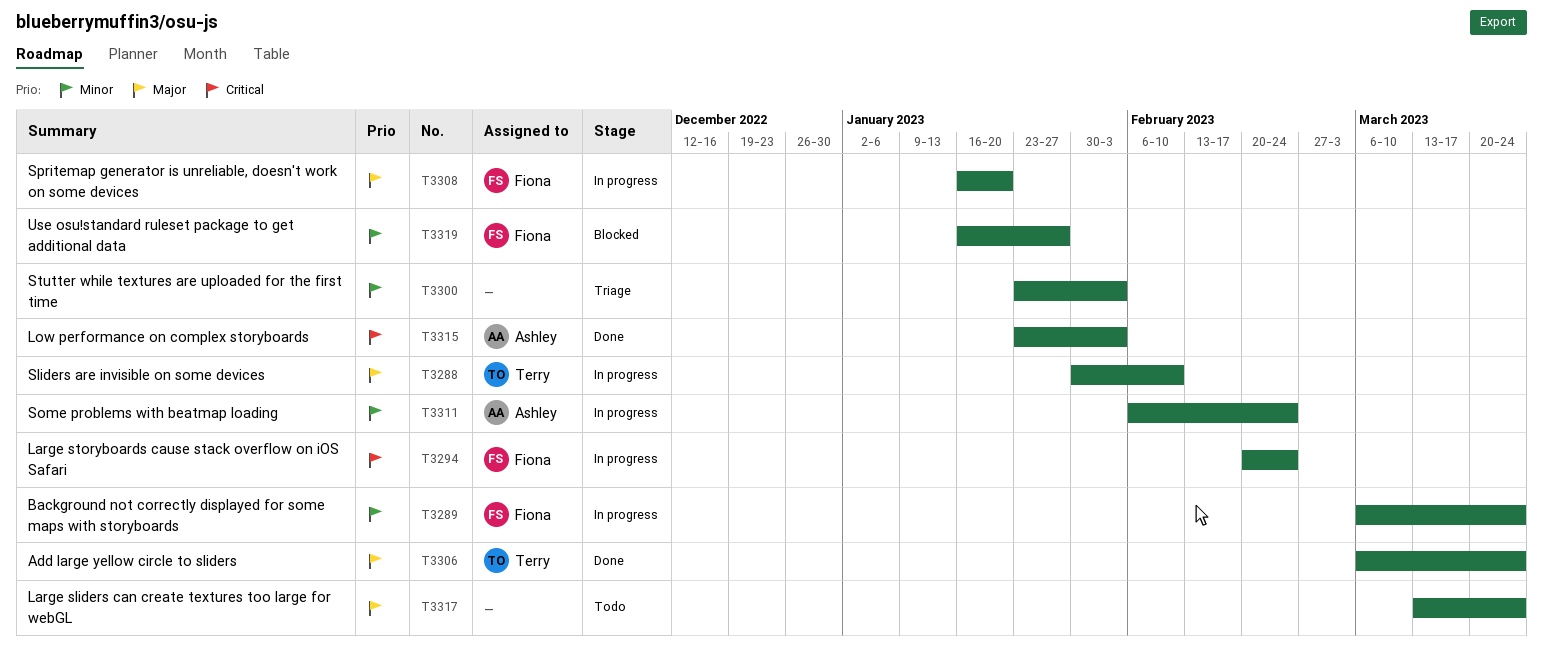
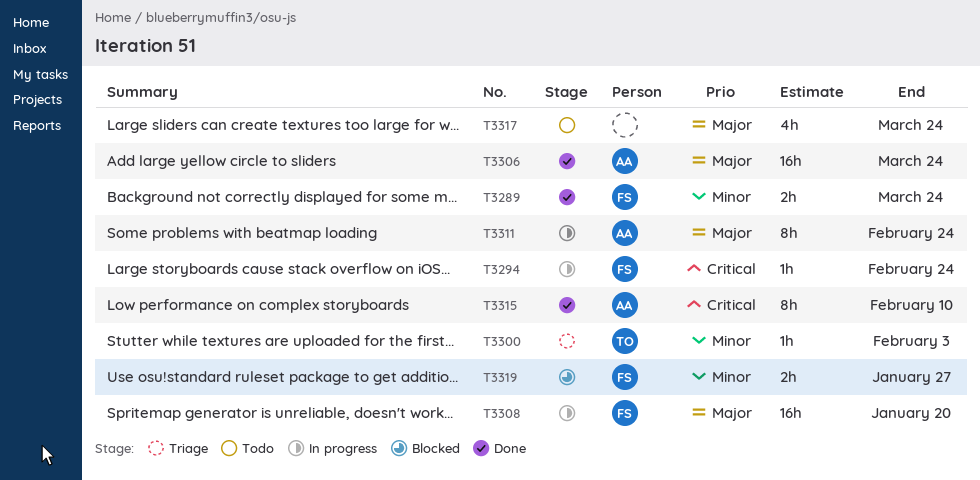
T3288: present -> none
T3289, status: In progress -> Done
T3300, owner: none -> Terry
T3306, owner: Terry -> Ashley
T3311, priority: Minor -> Major
T3315, due: Feb 3 -> Feb 10

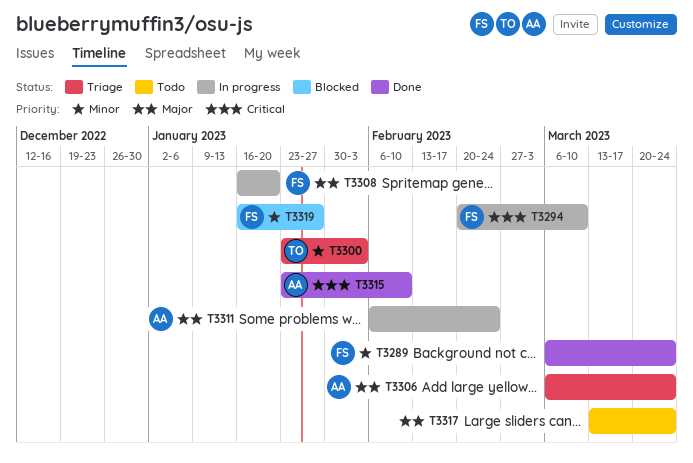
T3294, due: Feb 24 -> Mar 10
T3306, status: Done -> Triage

